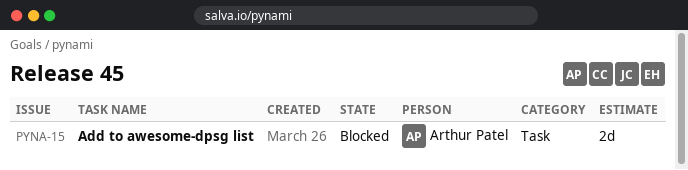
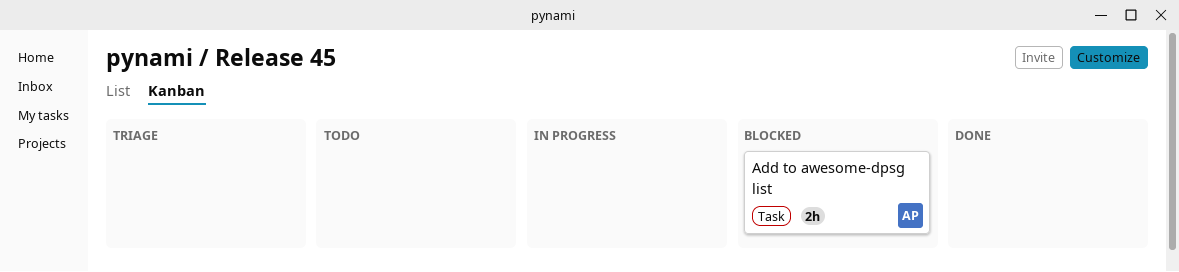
Add to awesome-dpsg list, estimate: 2d -> 2h

